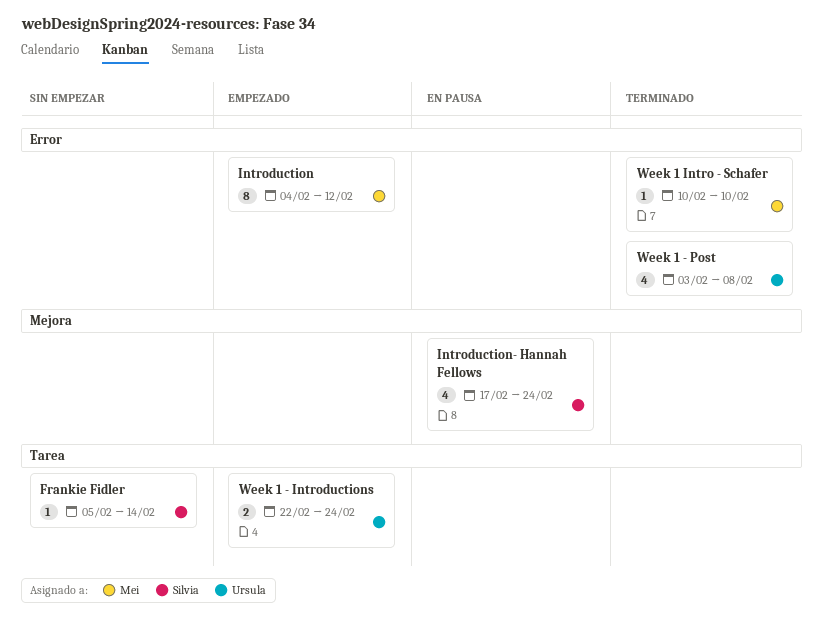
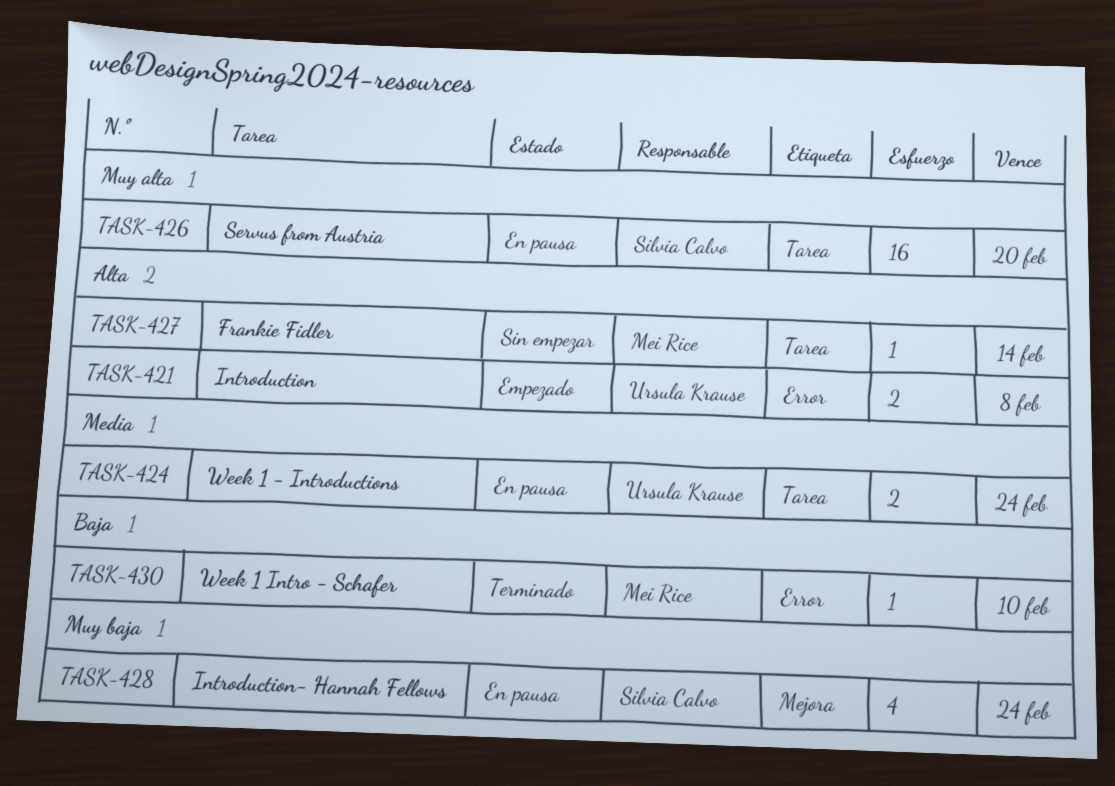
Frankie Fidler, owner: Silvia Calvo -> Mei Rice
Introduction, owner: Mei Rice -> Ursula Krause
Introduction, estimate: 8 -> 2
Introduction, due: Feb 12 -> Feb 8
Servus from Austria: none -> present
Week 1 - Introductions, status: Empezado -> En pausa
Week 1 - Post: present -> none

